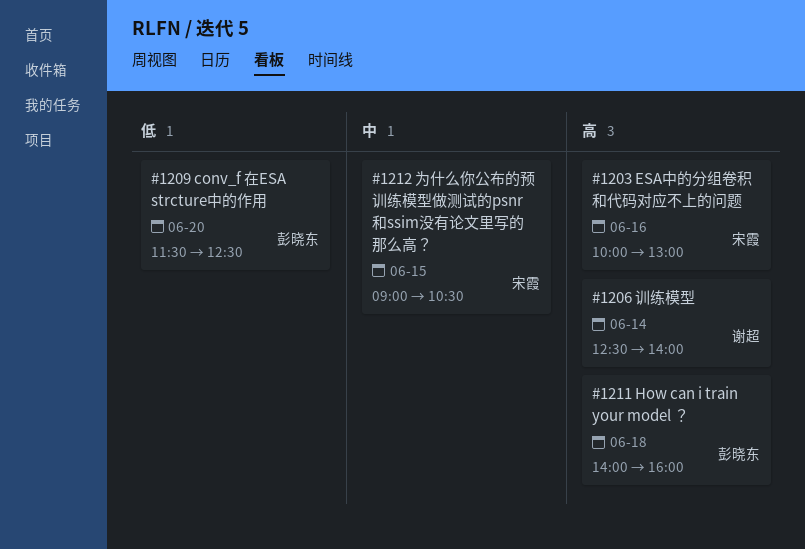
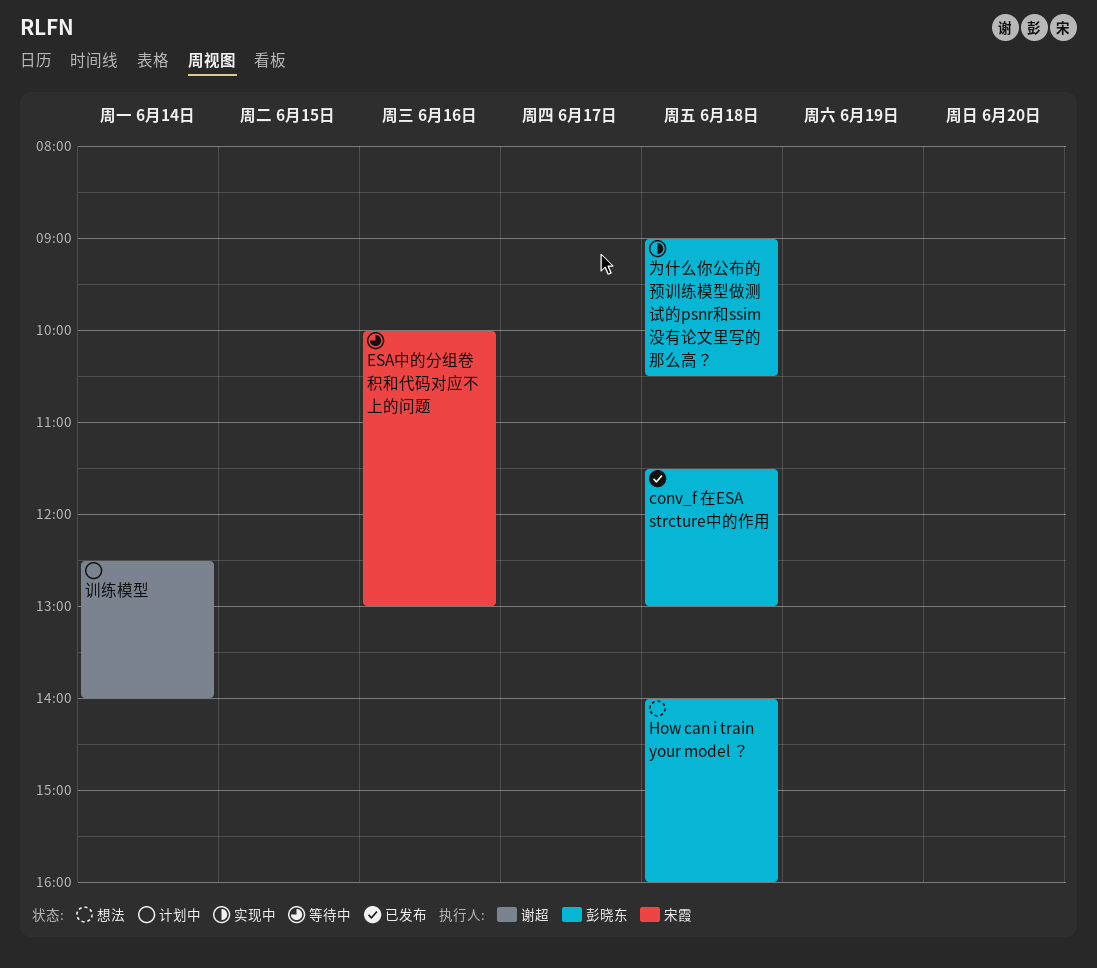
conv_f 在ESA strcture中的作用, day: Jun 20 -> Jun 18
conv_f 在ESA strcture中的作用, ends: 12:30 -> 13:00
为什么你公布的预训练模型做测试的psnr和ssim没有论文里写的那么高？, owner: 宋霞 -> 彭晓东
为什么你公布的预训练模型做测试的psnr和ssim没有论文里写的那么高？, day: Jun 15 -> Jun 18

